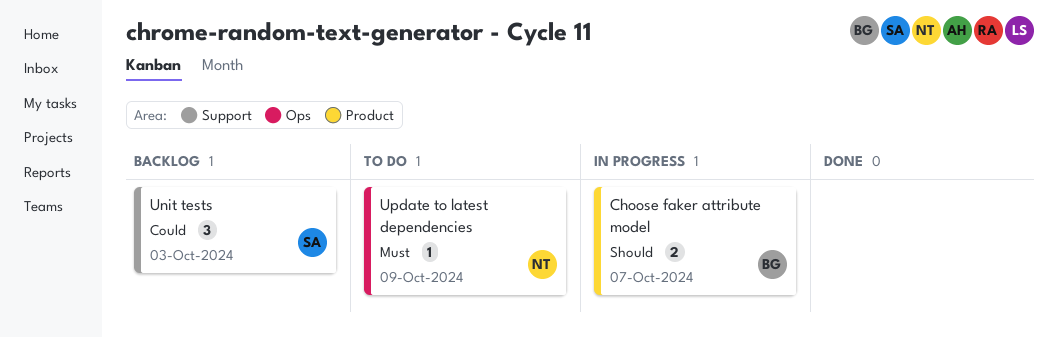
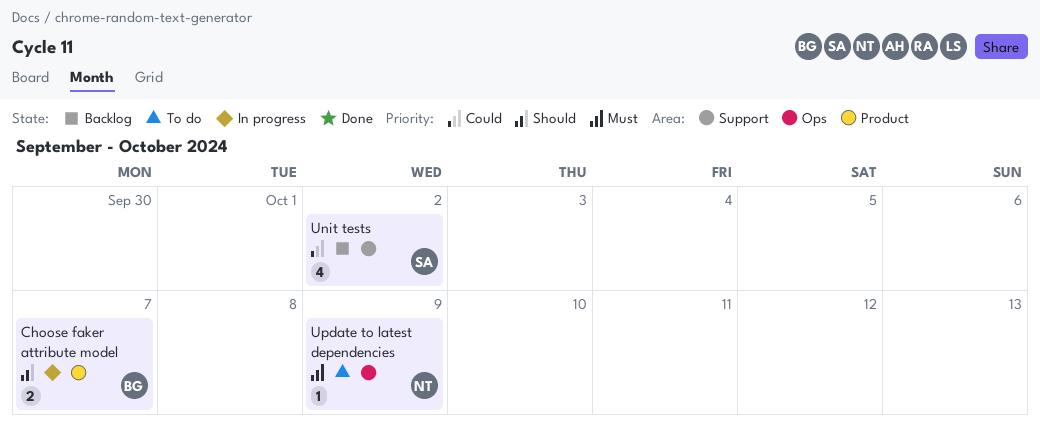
Unit tests, estimate: 3 -> 4
Unit tests, due: Oct 3 -> Oct 2

